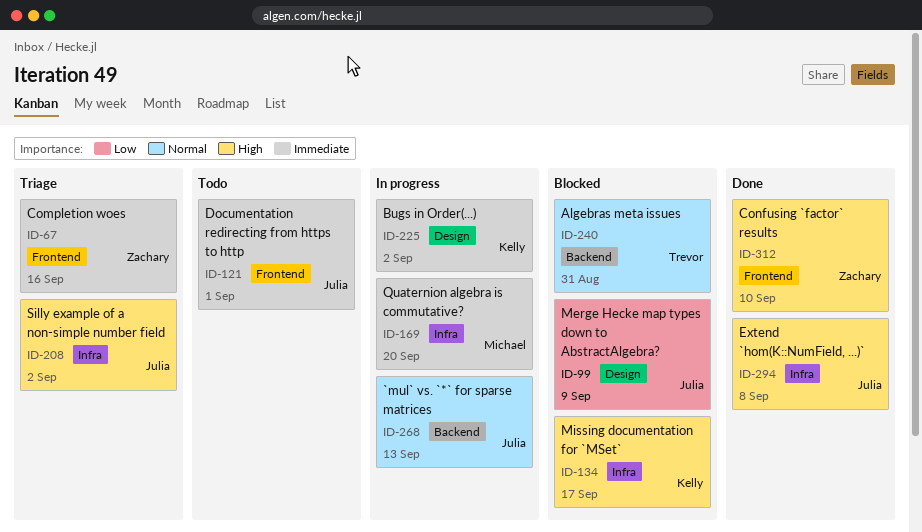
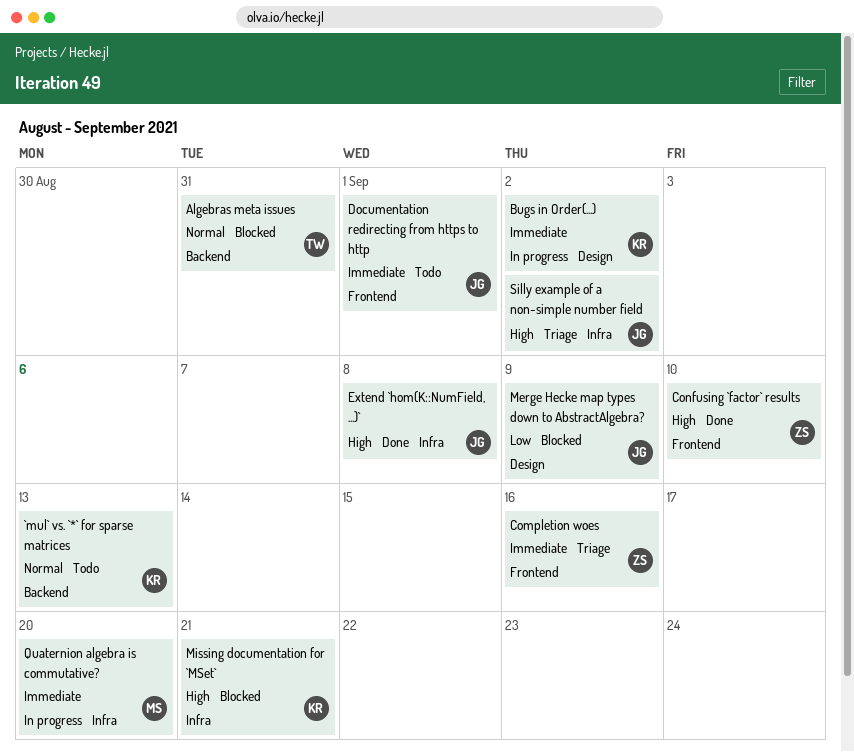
`mul` vs. `*` for sparse matrices, status: In progress -> Todo
`mul` vs. `*` for sparse matrices, owner: Julia -> Kelly
Missing documentation for `MSet`, due: Sep 17 -> Sep 21

